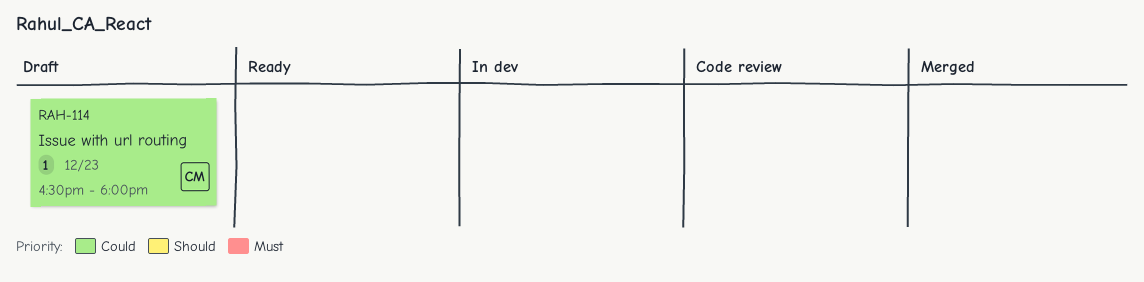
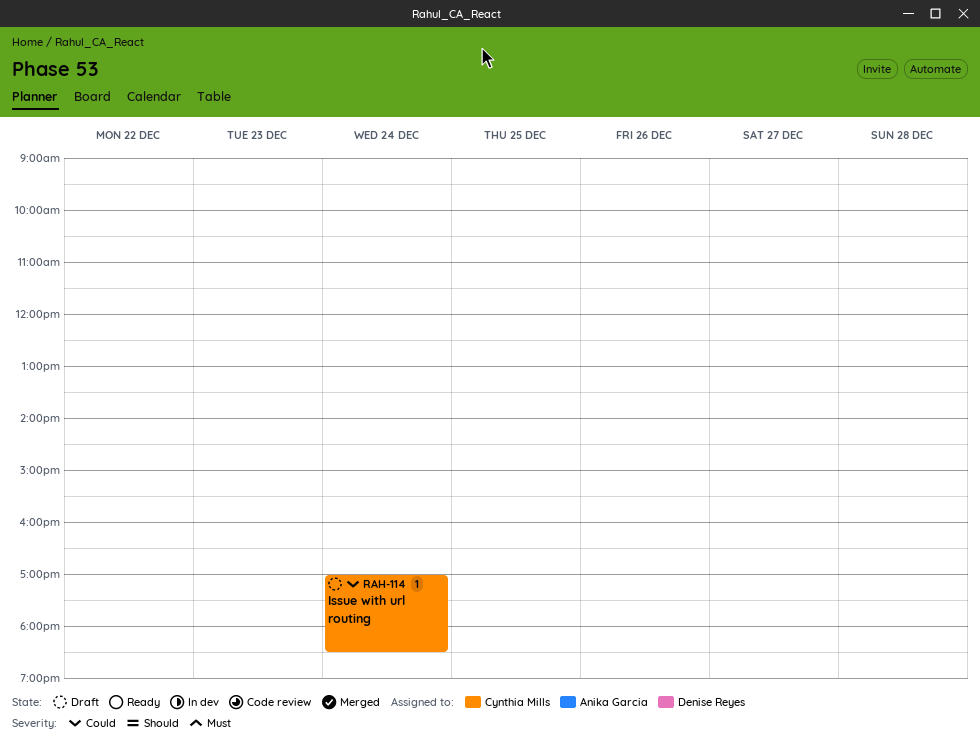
RAH-114, day: Dec 23 -> Dec 24
RAH-114, begins: 16:30 -> 17:00
RAH-114, ends: 18:00 -> 18:30

